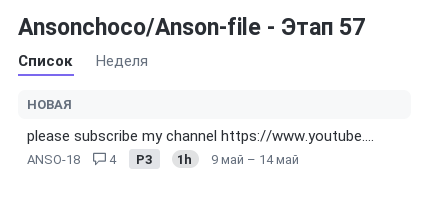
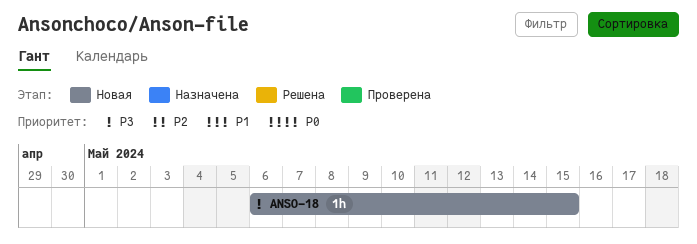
ANSO-18, start: May 9 -> May 6
ANSO-18, due: May 14 -> May 15

